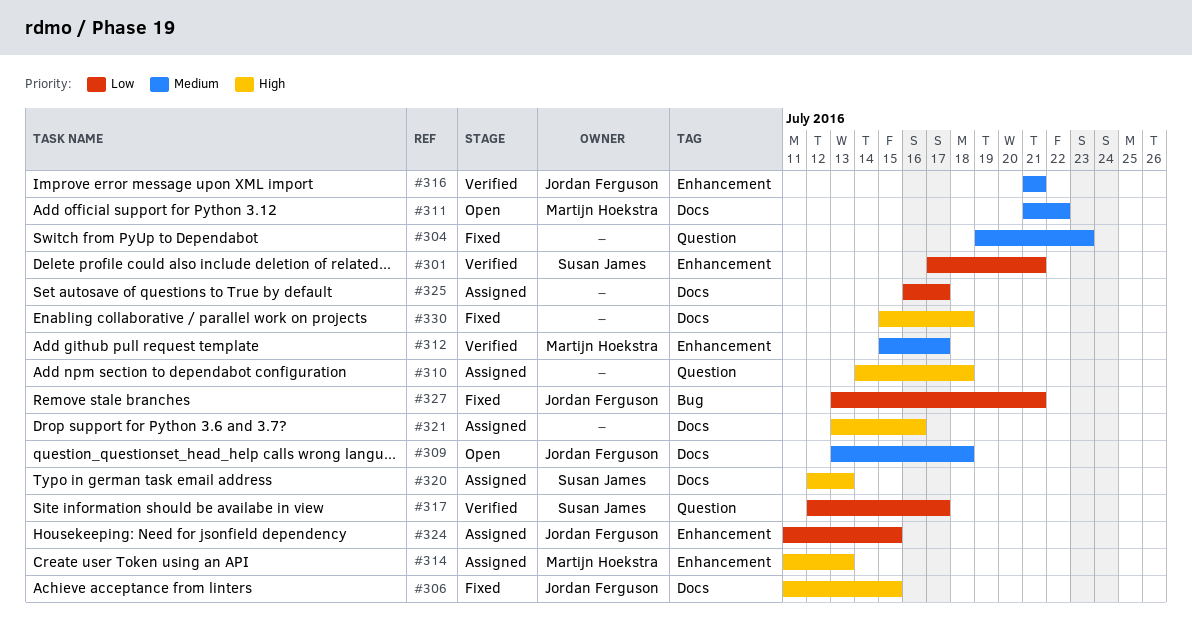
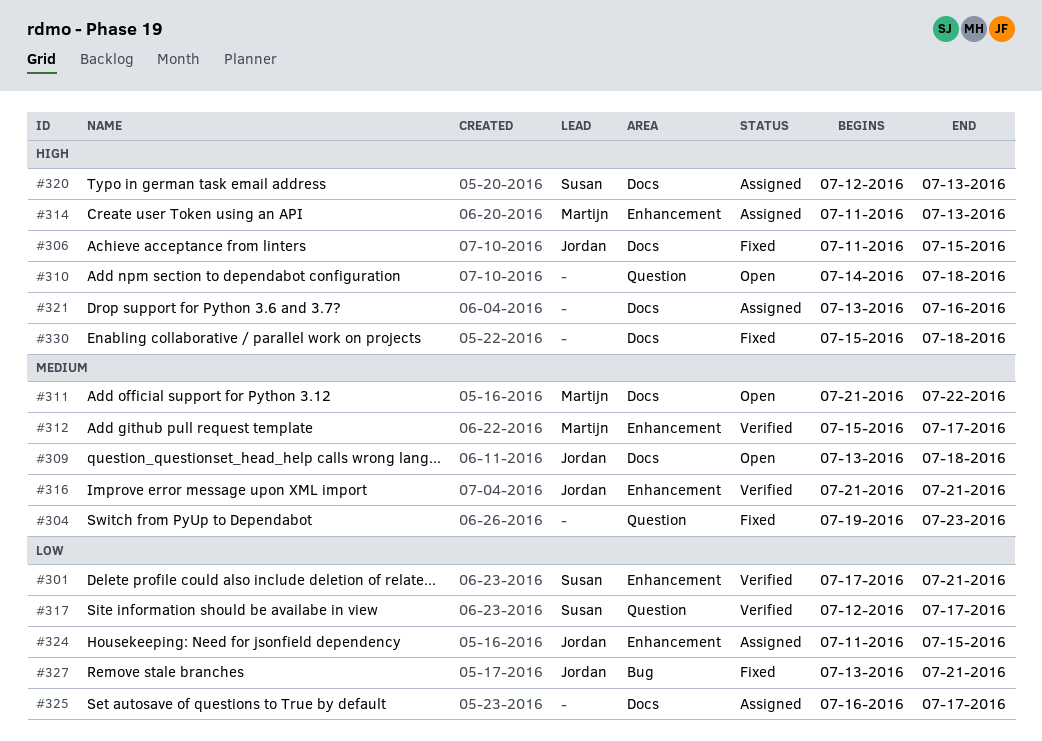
#310, status: Assigned -> Open

